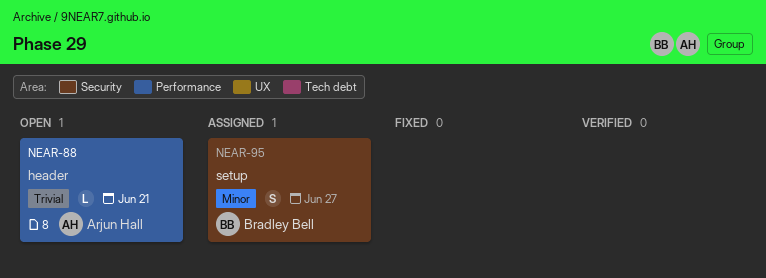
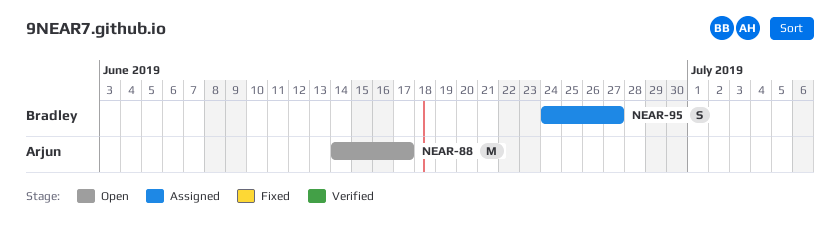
NEAR-88, estimate: L -> M
NEAR-88, due: Jun 21 -> Jun 17

